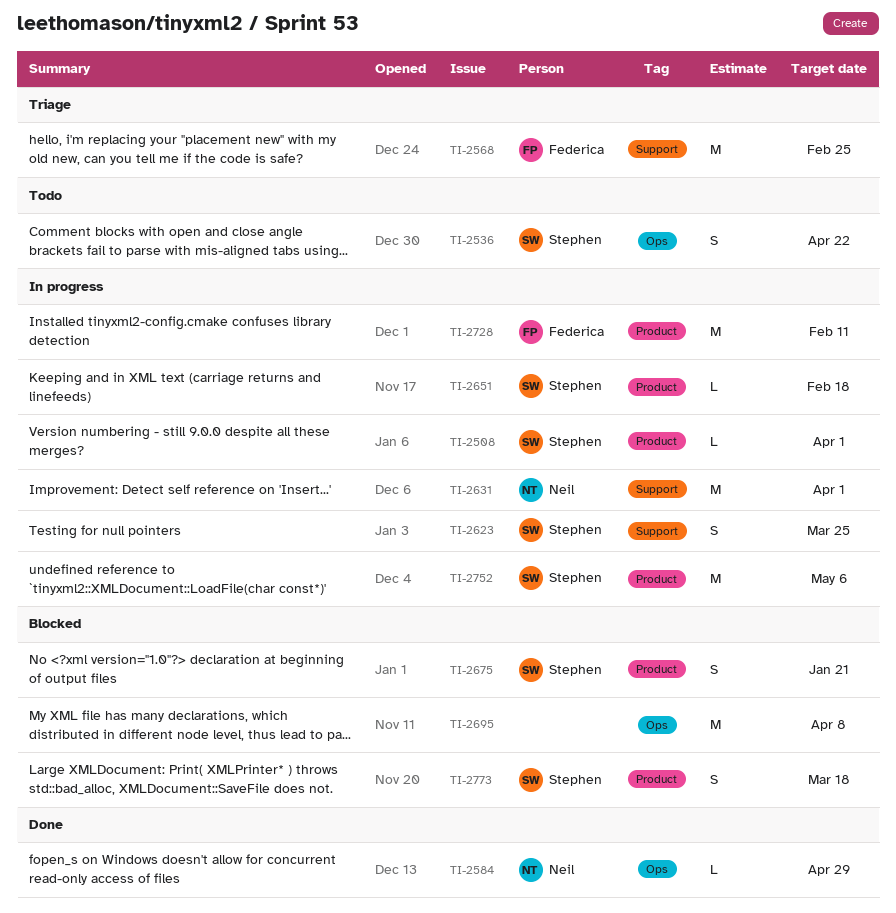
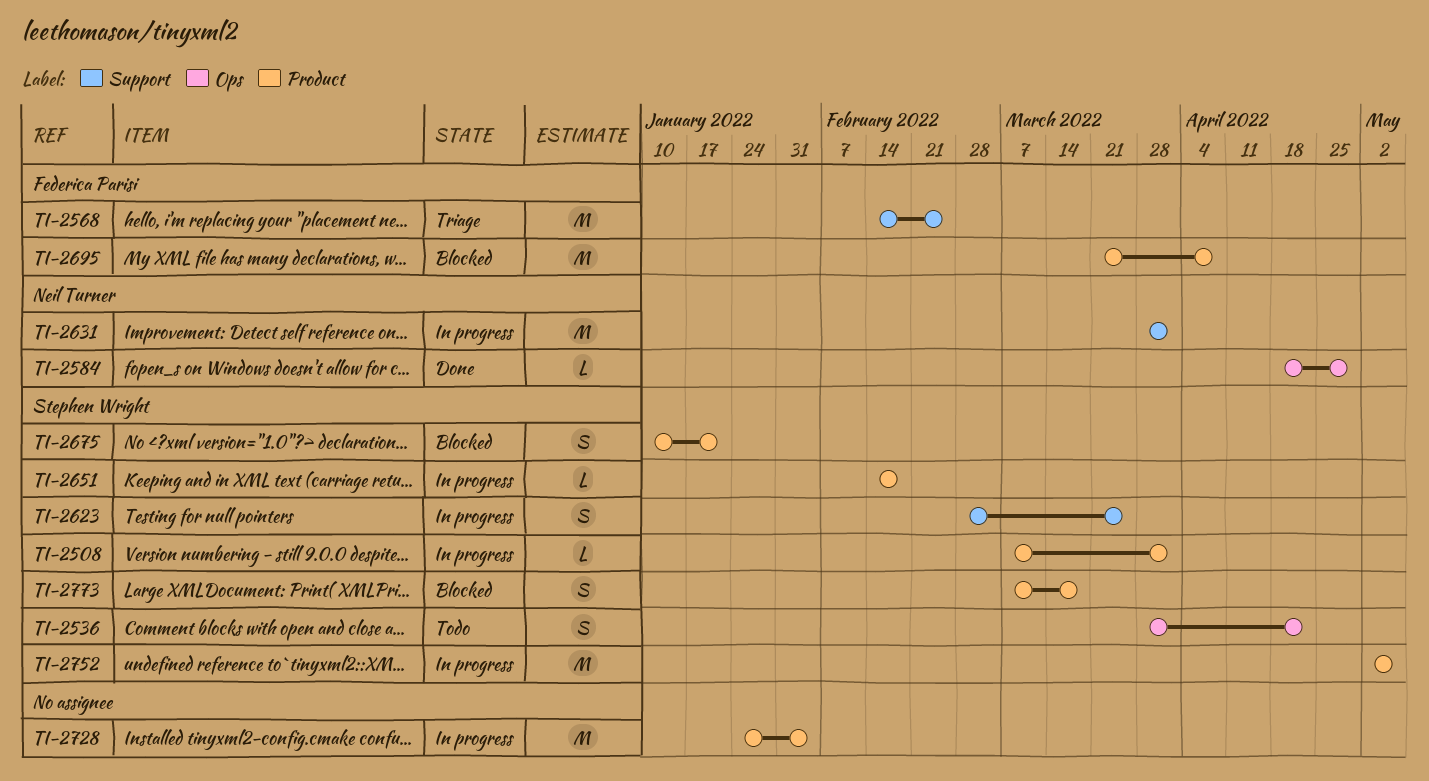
TI-2695, owner: none -> Federica Parisi
TI-2695, label: Ops -> Product
TI-2728, owner: Federica Parisi -> none
TI-2728, due: Feb 11 -> Feb 4

